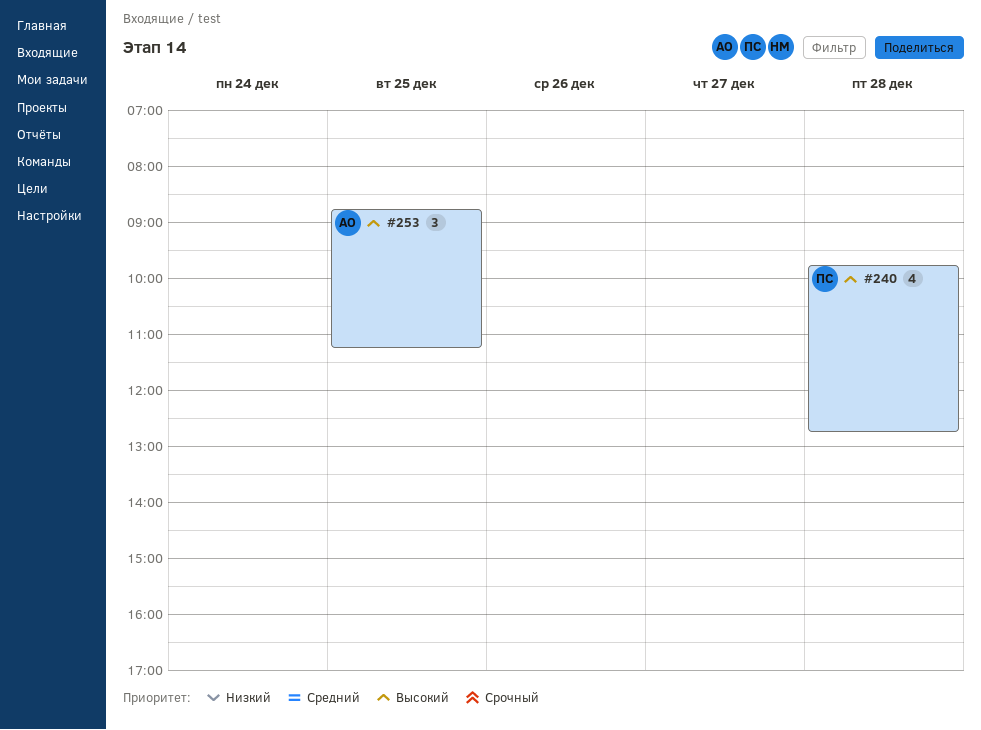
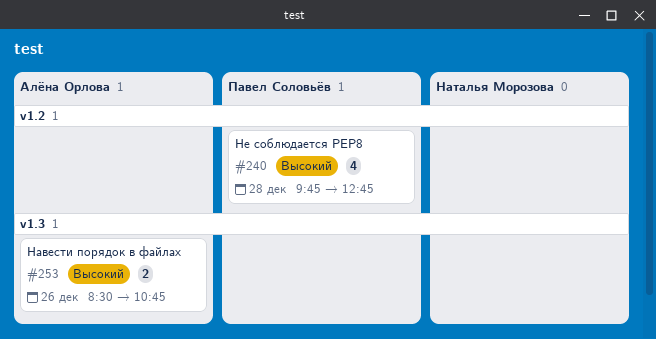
#253, estimate: 3 -> 2
#253, day: Dec 25 -> Dec 26
#253, begins: 08:45 -> 08:30
#253, ends: 11:15 -> 10:45

